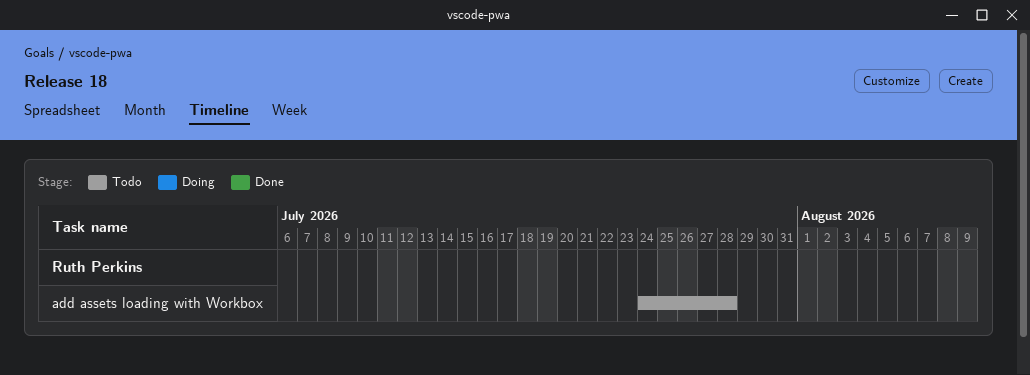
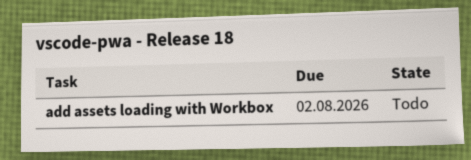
add assets loading with Workbox, due: Jul 28 -> Aug 2

